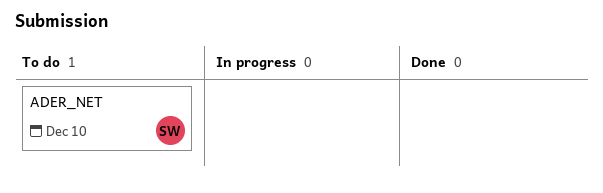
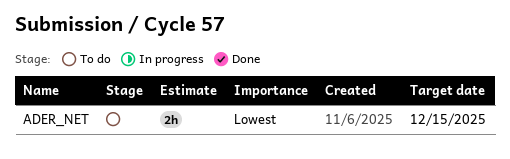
ADER_NET, due: Dec 10 -> Dec 15

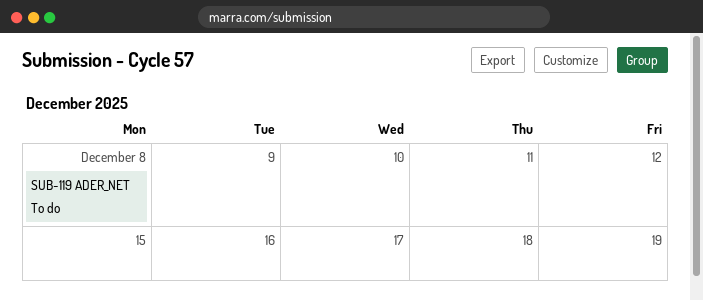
ADER_NET, due: Dec 15 -> Dec 8

